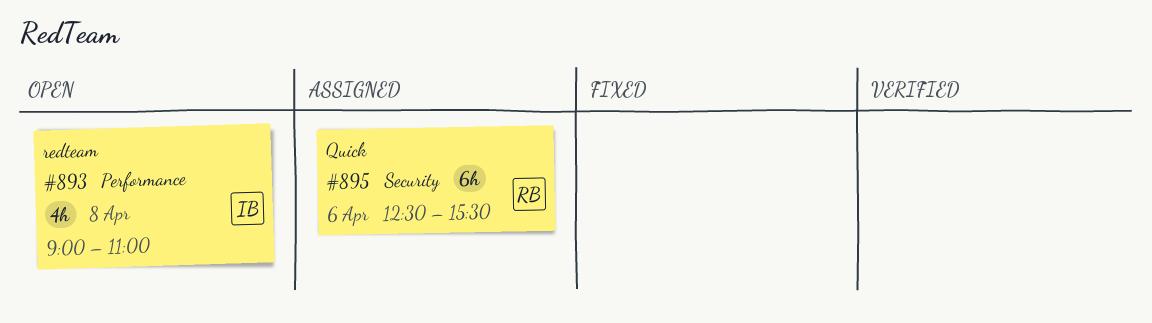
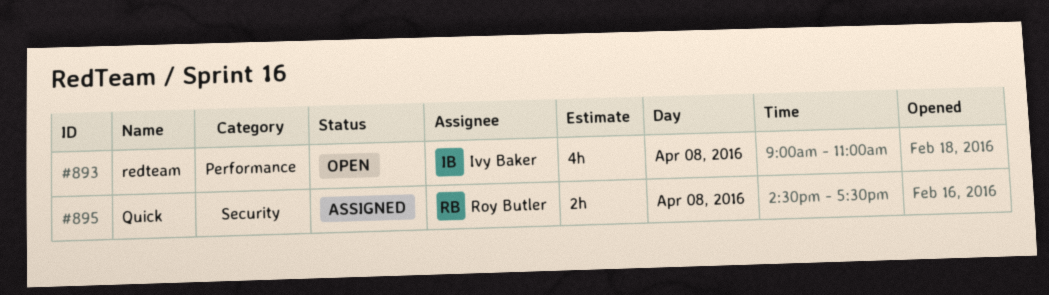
#895, estimate: 6h -> 2h
#895, day: Apr 6 -> Apr 8
#895, begins: 12:30 -> 14:30
#895, ends: 15:30 -> 17:30

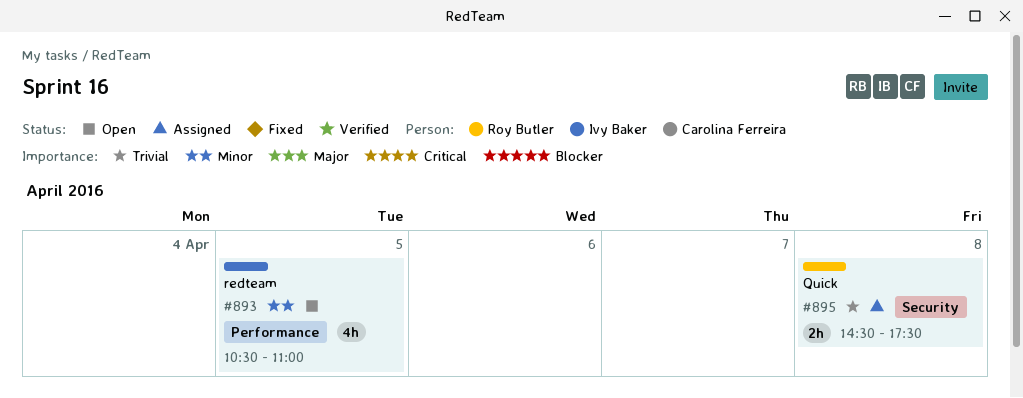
#893, day: Apr 8 -> Apr 5
#893, begins: 09:00 -> 10:30

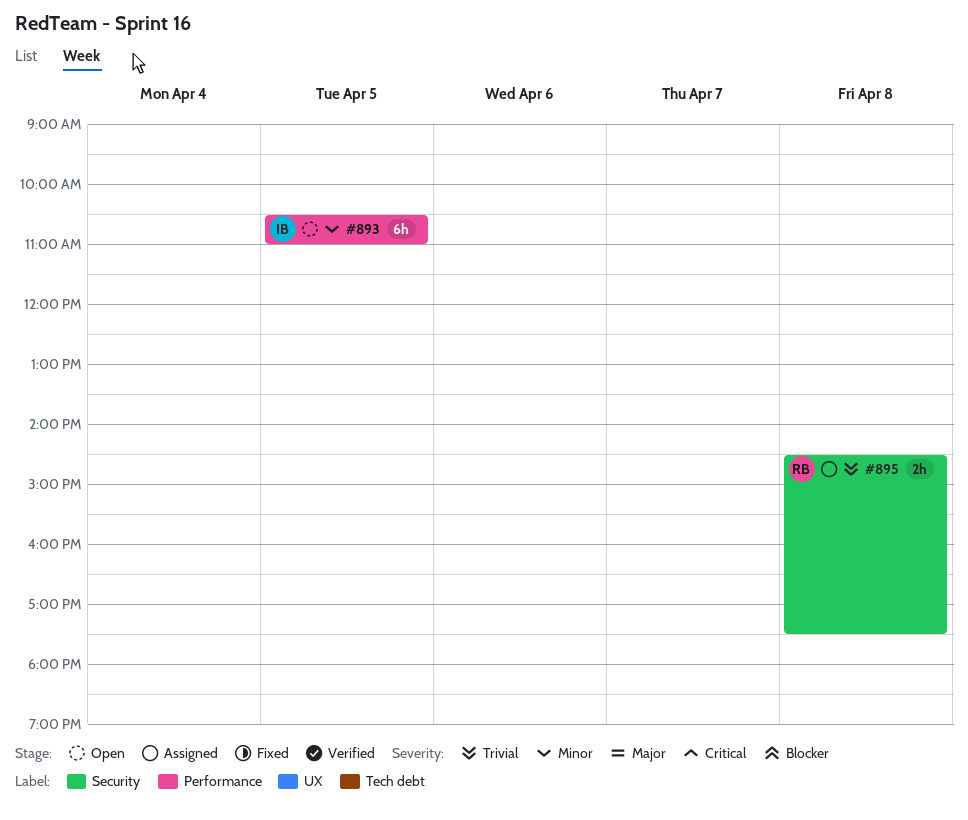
#893, estimate: 4h -> 6h

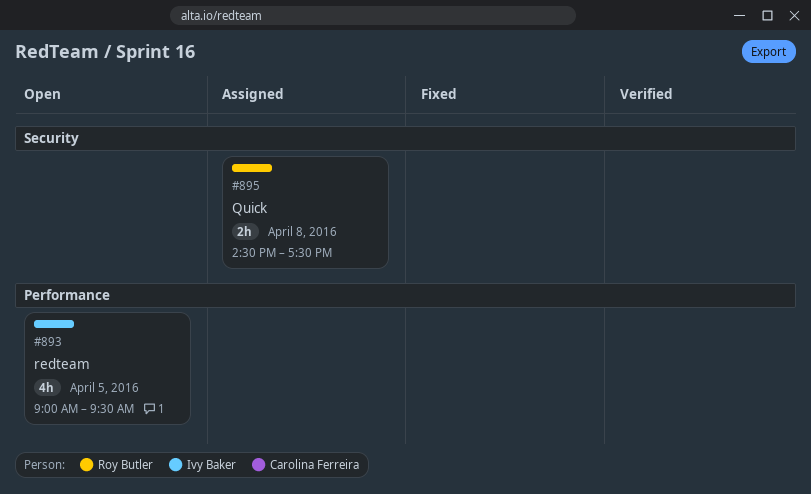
#893, estimate: 6h -> 4h
#893, begins: 10:30 -> 09:00
#893, ends: 11:00 -> 09:30

